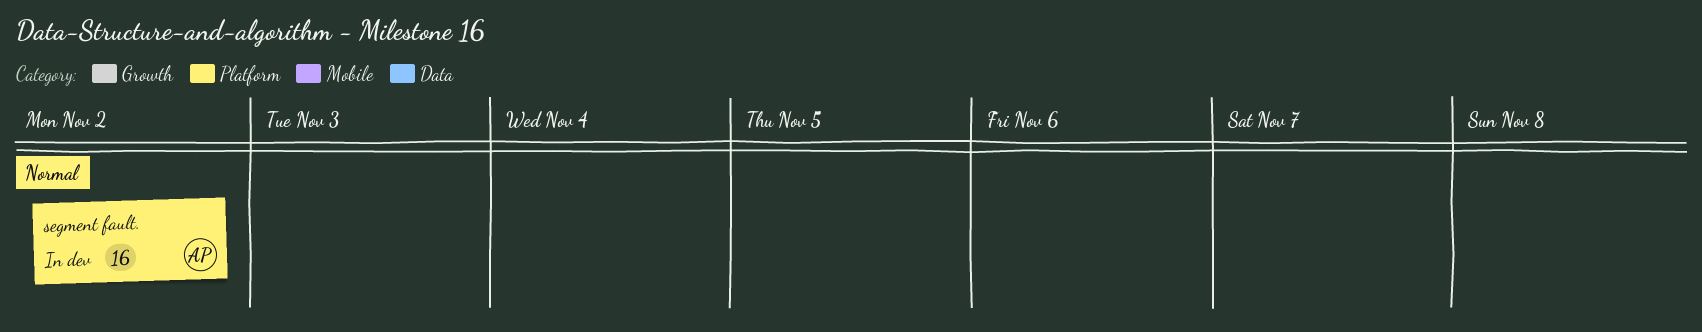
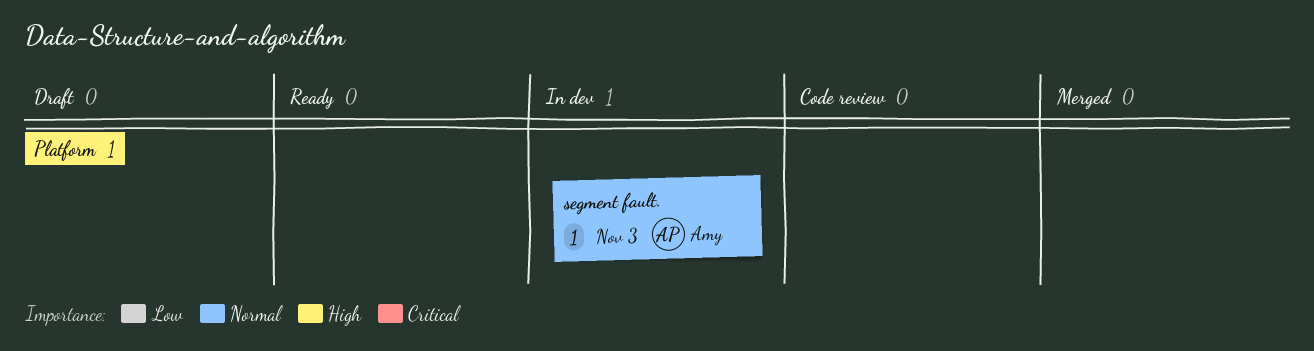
segment fault., estimate: 16 -> 1
segment fault., due: Nov 2 -> Nov 3

